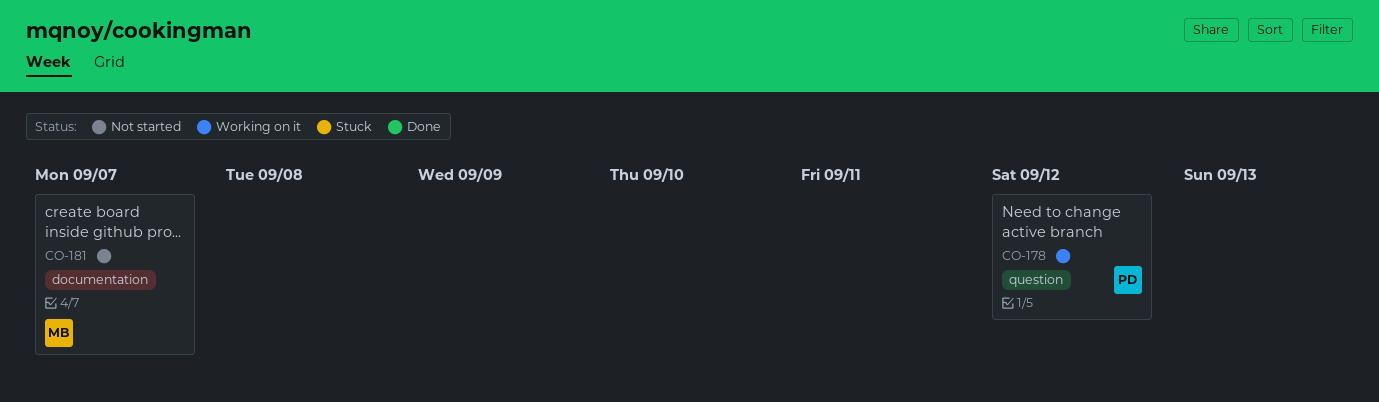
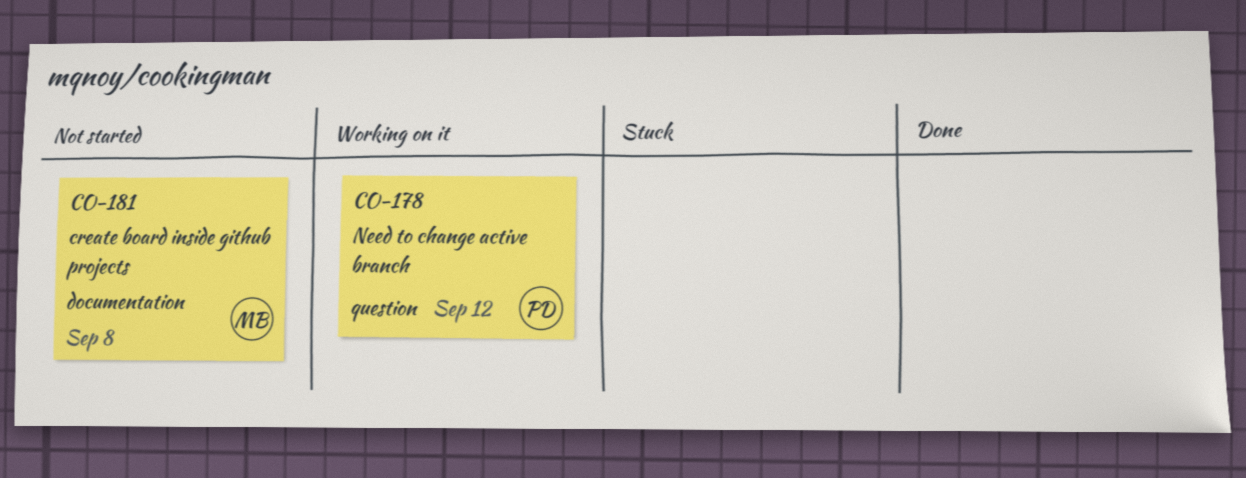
CO-181, due: Sep 7 -> Sep 8

